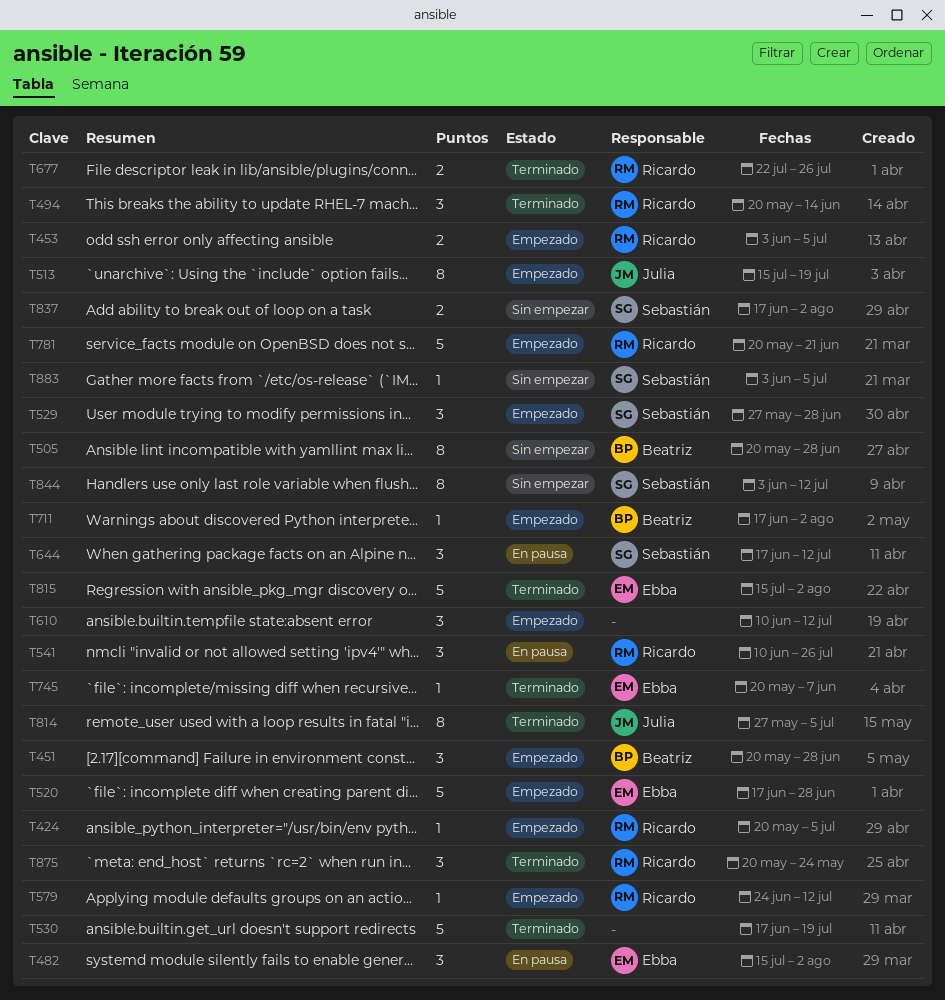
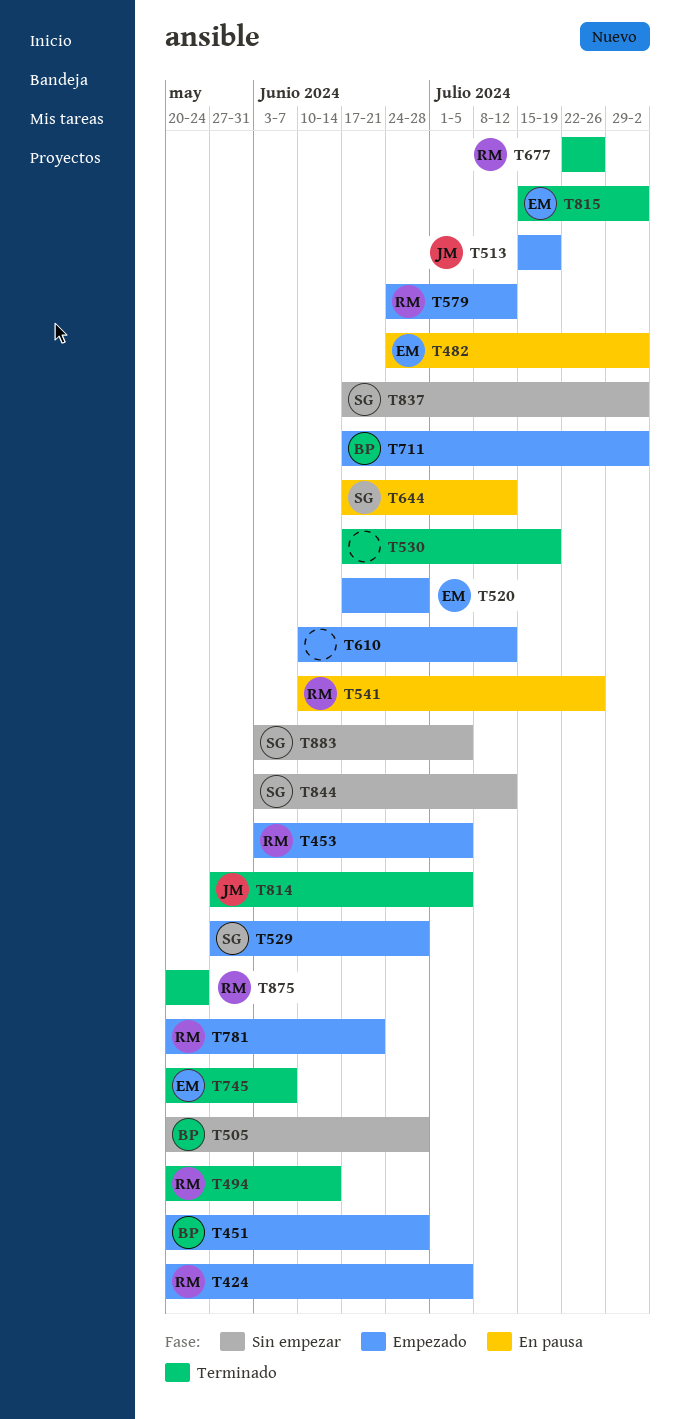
T482, start: Jul 15 -> Jun 24

